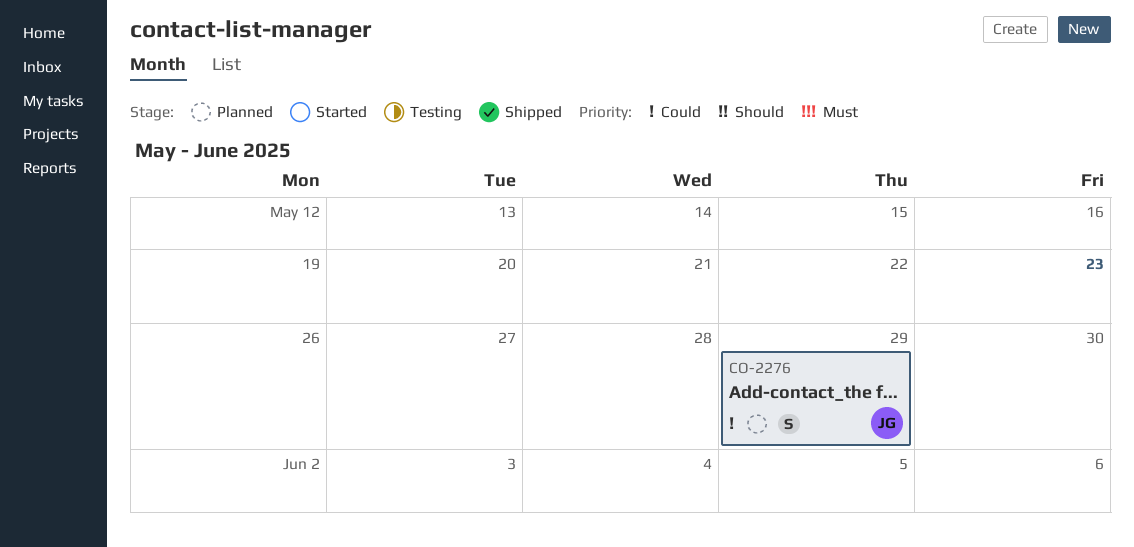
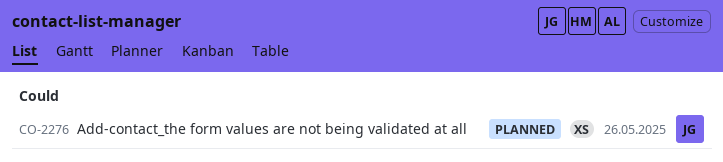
CO-2276, estimate: S -> XS
CO-2276, due: May 29 -> May 26

